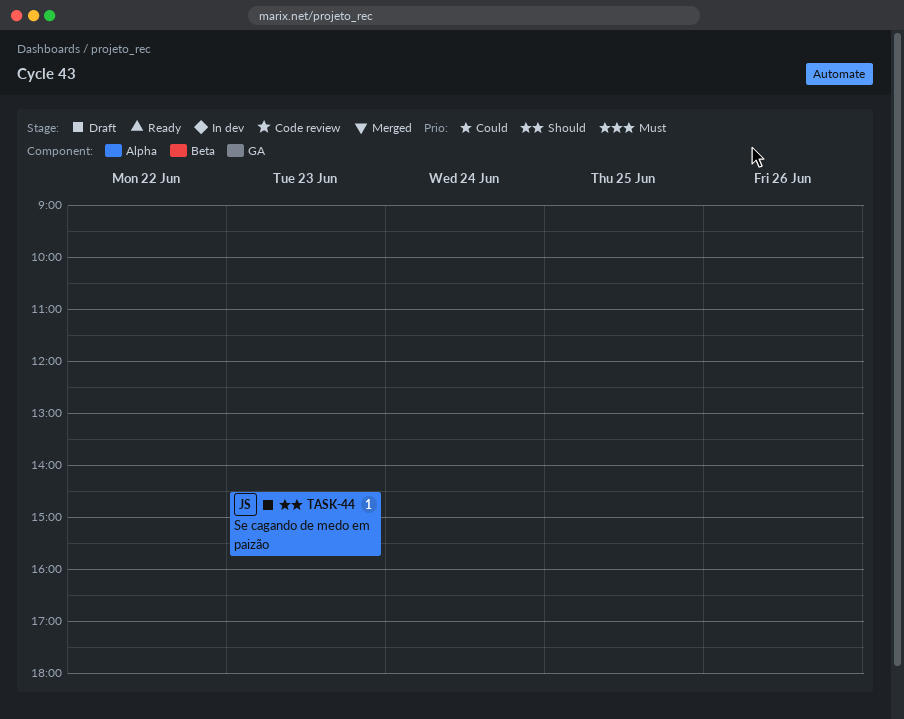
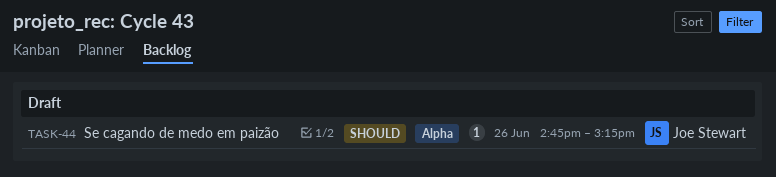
TASK-44, day: Jun 23 -> Jun 26
TASK-44, begins: 14:30 -> 14:45
TASK-44, ends: 15:45 -> 15:15

